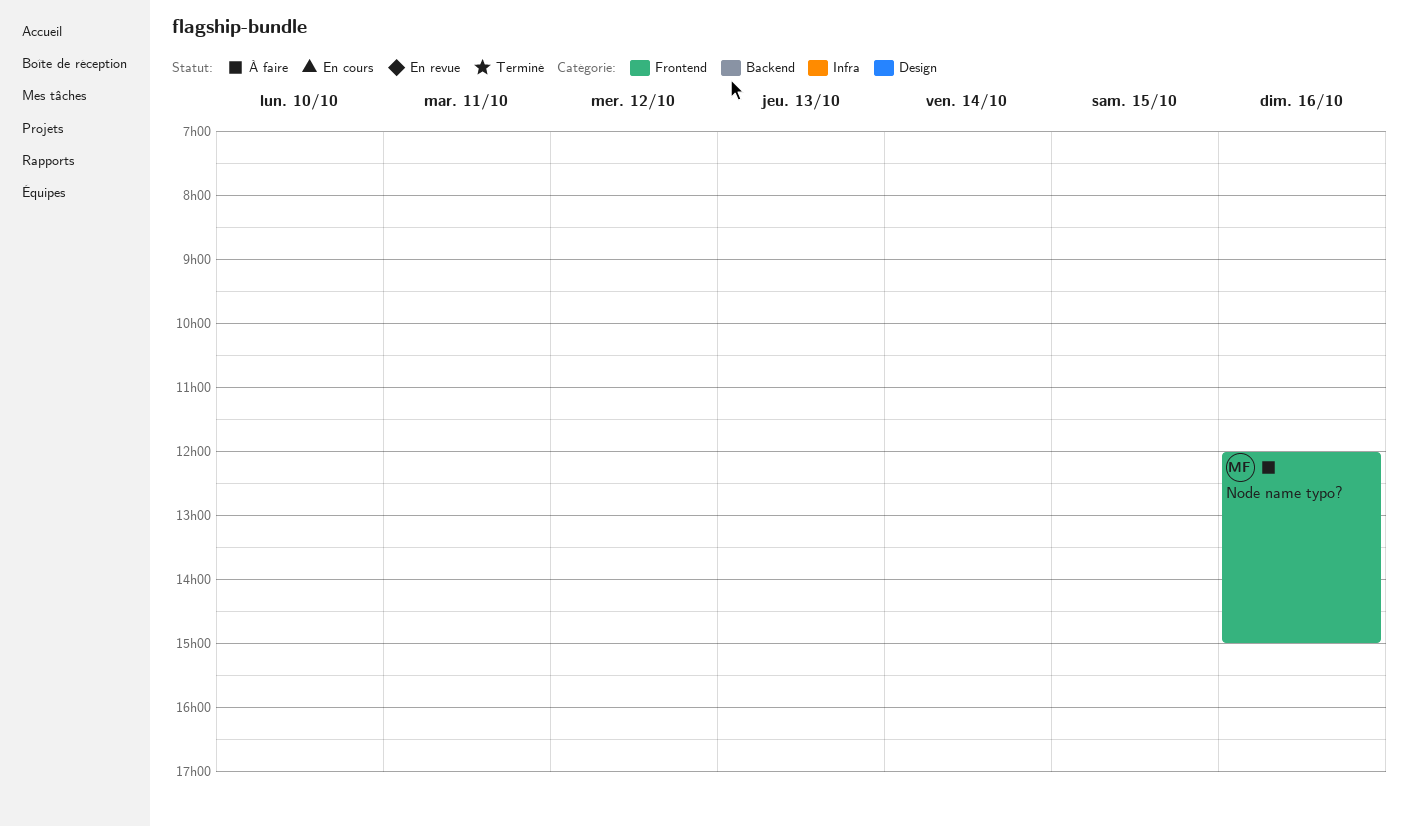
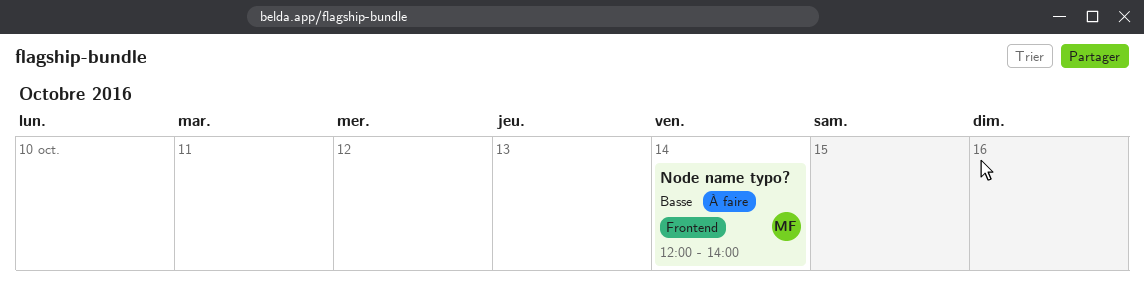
Node name typo?, day: Oct 16 -> Oct 14
Node name typo?, ends: 15:00 -> 14:00

